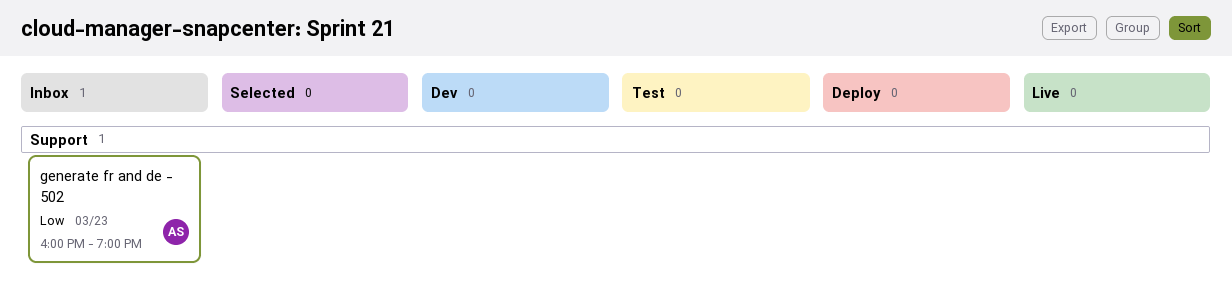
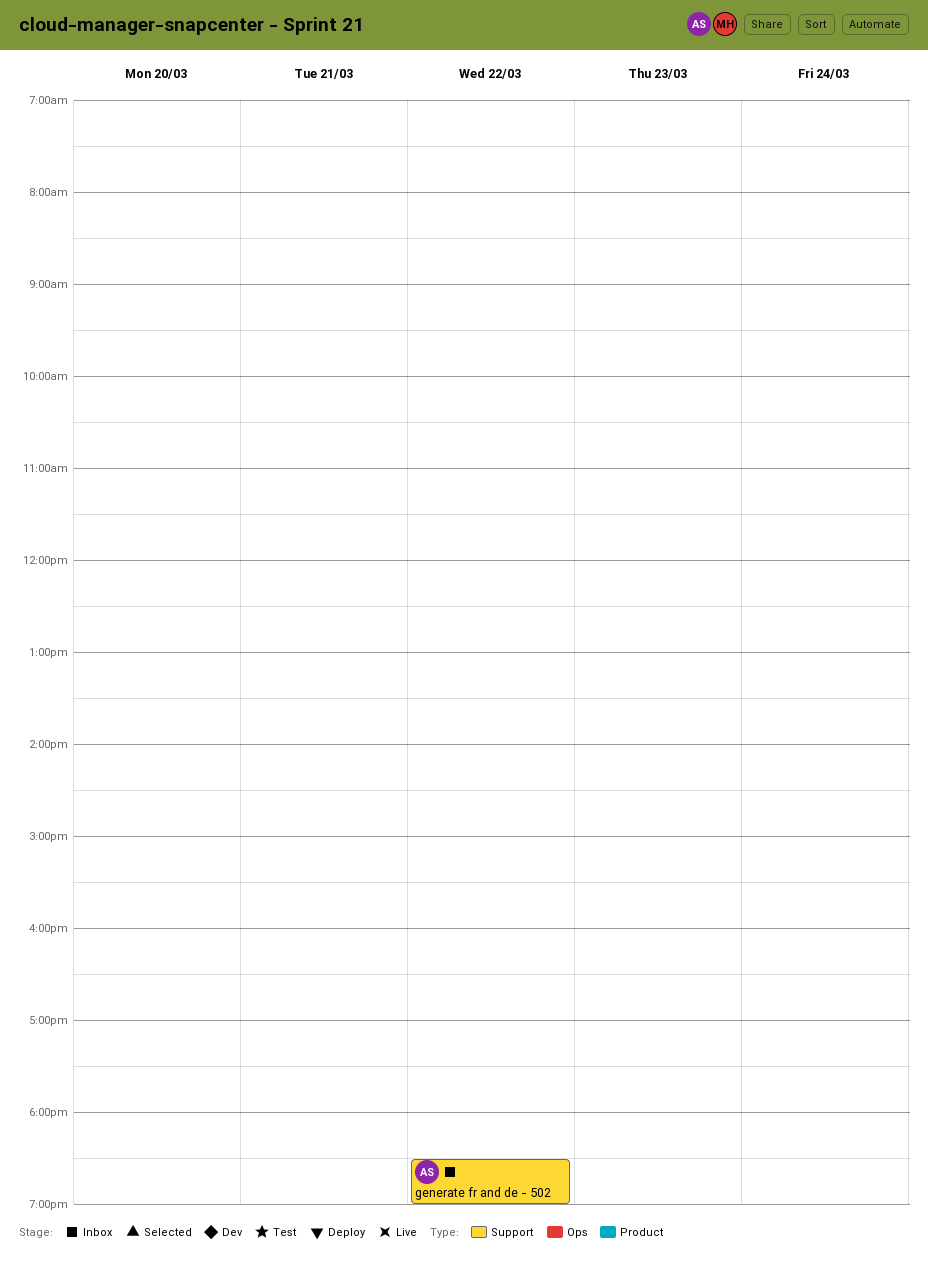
generate fr and de - 502, day: Mar 23 -> Mar 22
generate fr and de - 502, begins: 16:00 -> 18:30

